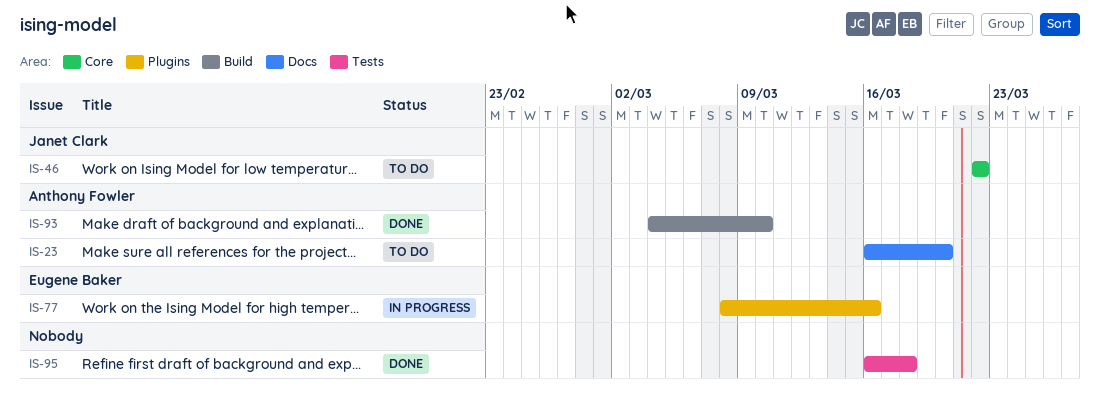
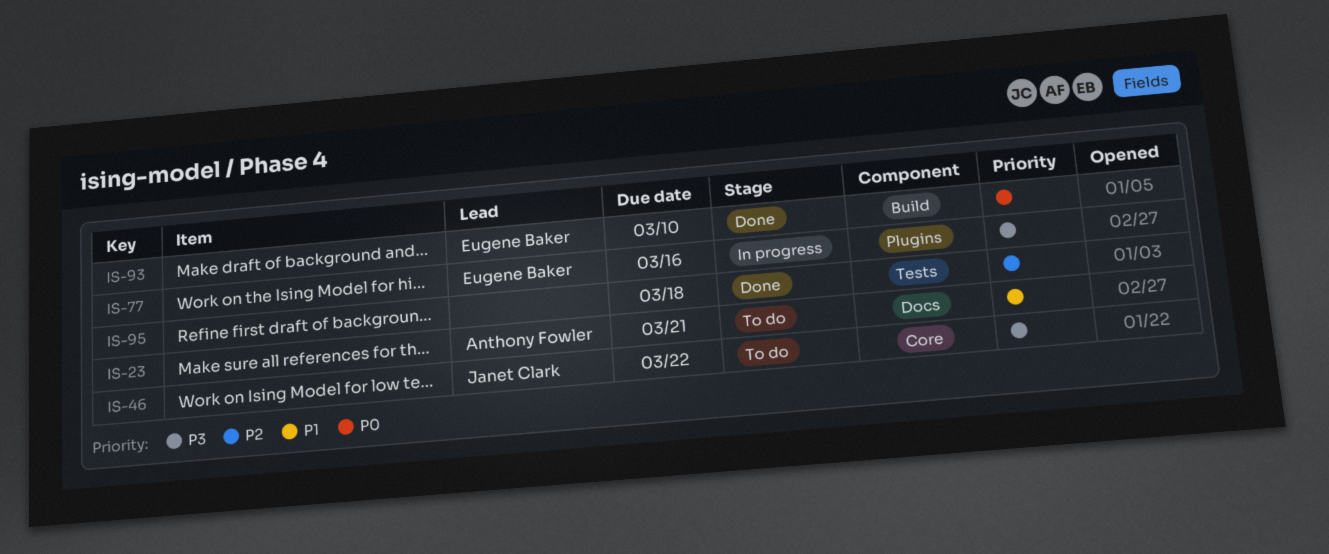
IS-23, due: Mar 20 -> Mar 21
IS-93, owner: Anthony Fowler -> Eugene Baker

